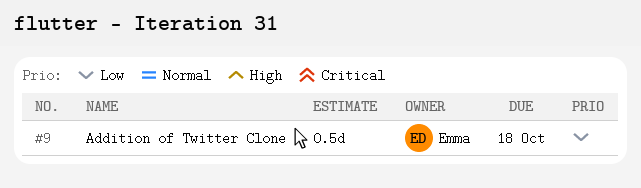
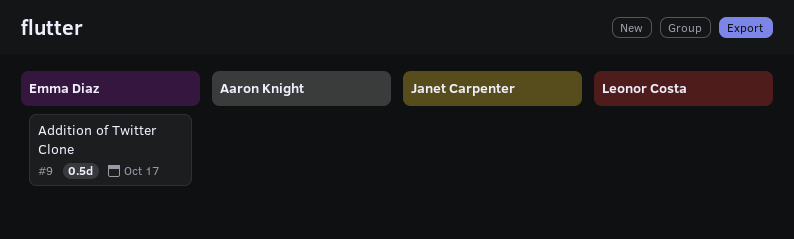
#9, due: Oct 18 -> Oct 17

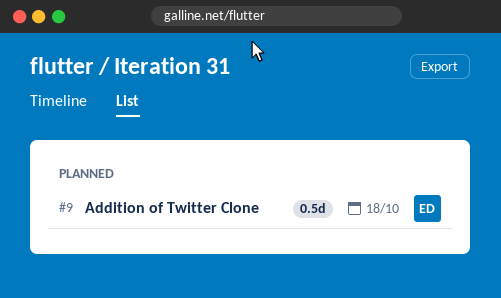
#9, due: Oct 17 -> Oct 18

